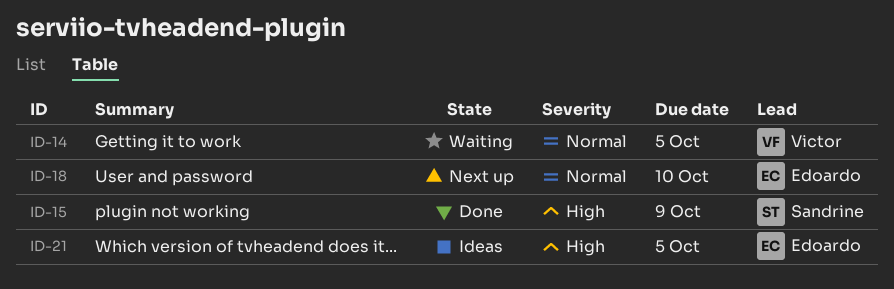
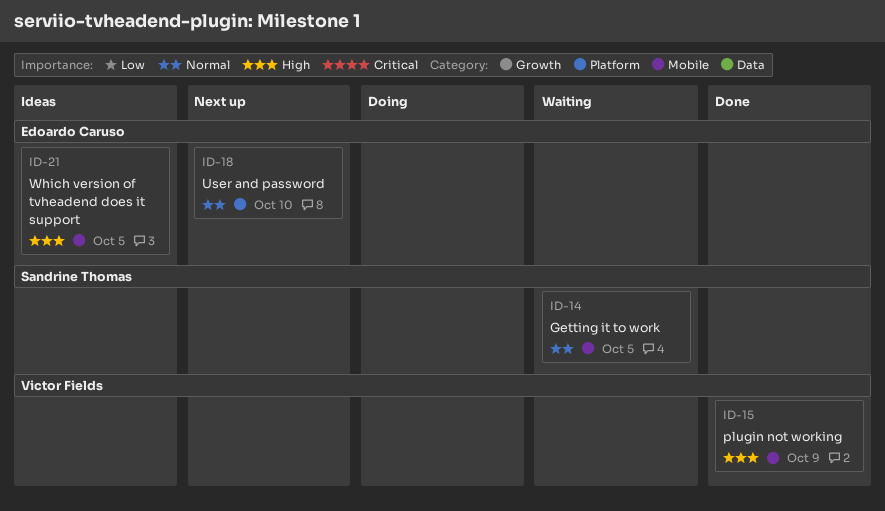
ID-14, owner: Victor Fields -> Sandrine Thomas
ID-15, owner: Sandrine Thomas -> Victor Fields

